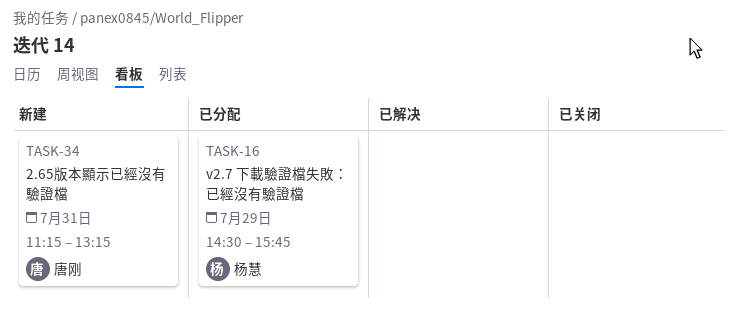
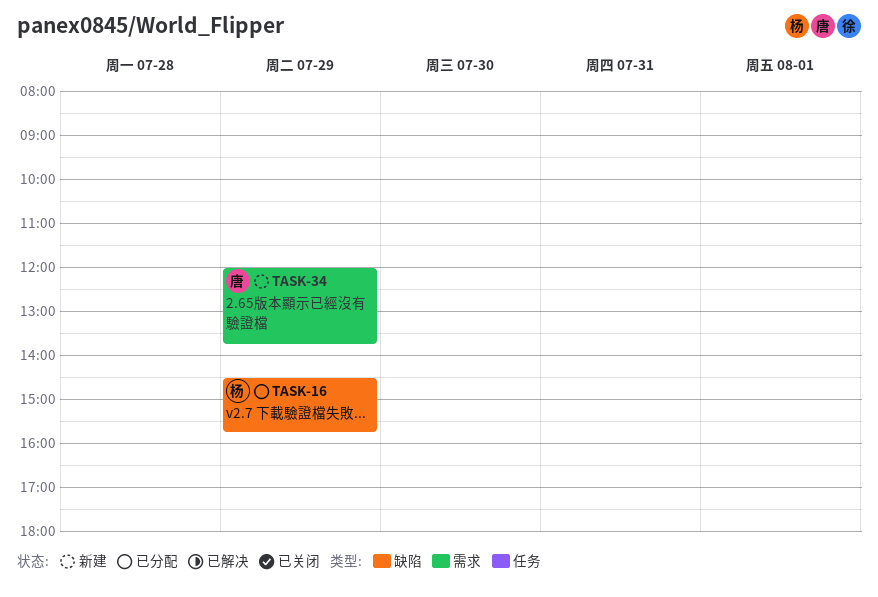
TASK-34, day: Jul 31 -> Jul 29
TASK-34, begins: 11:15 -> 12:00
TASK-34, ends: 13:15 -> 13:45

